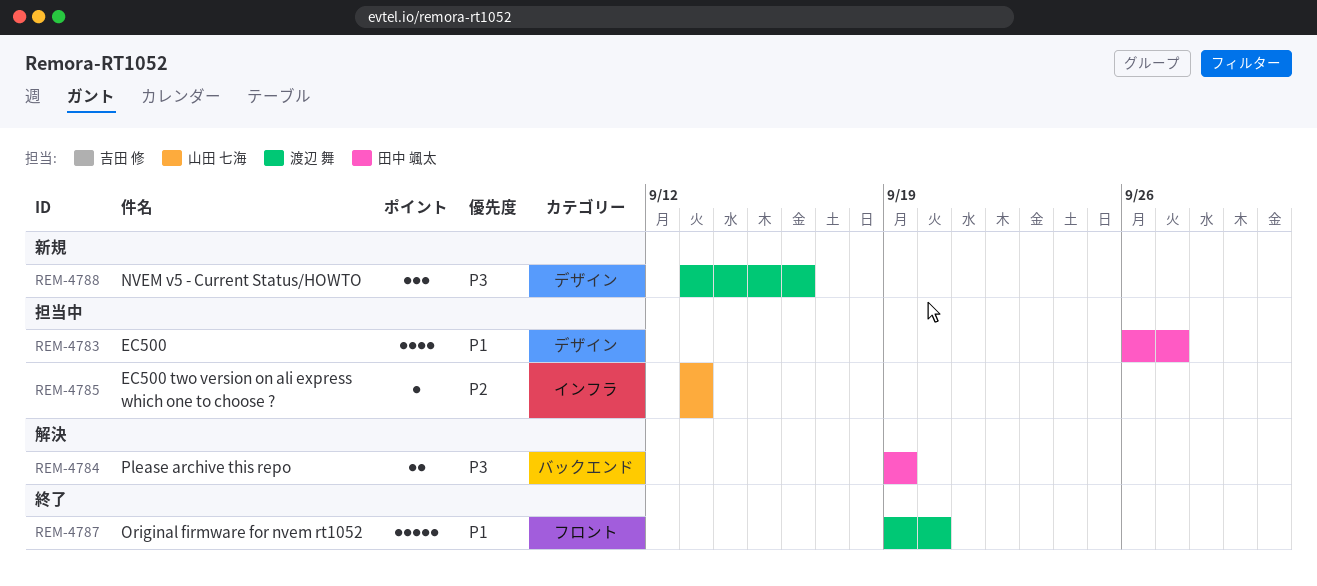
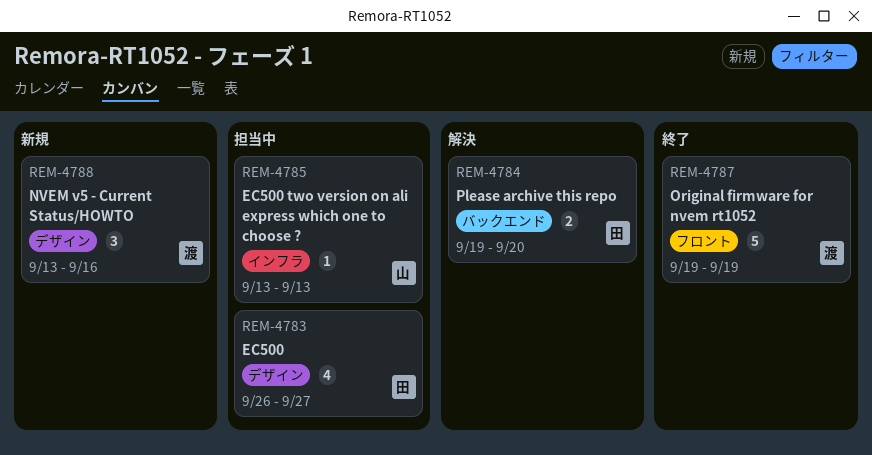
REM-4784, due: Sep 19 -> Sep 20
REM-4787, due: Sep 20 -> Sep 19

